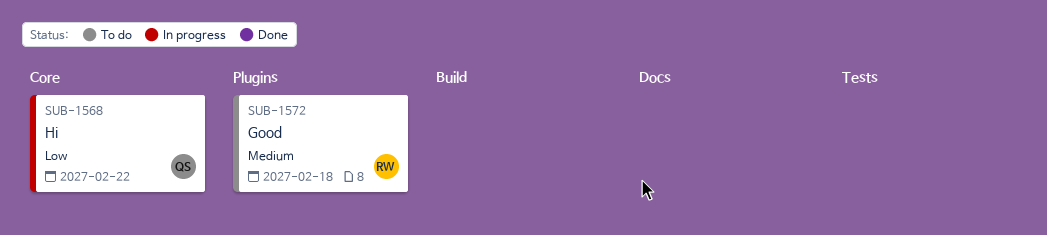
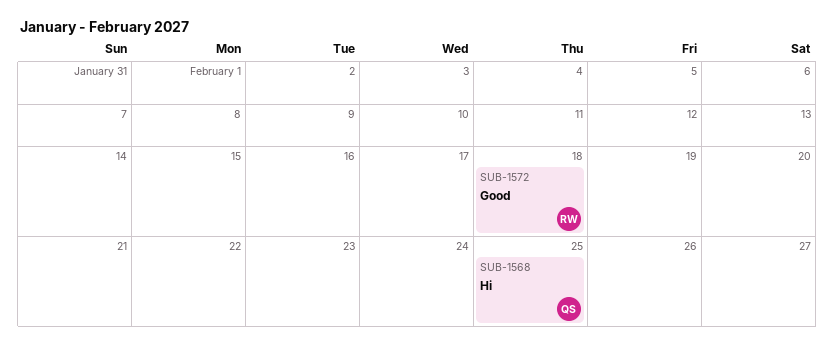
SUB-1568, due: Feb 22 -> Feb 25

